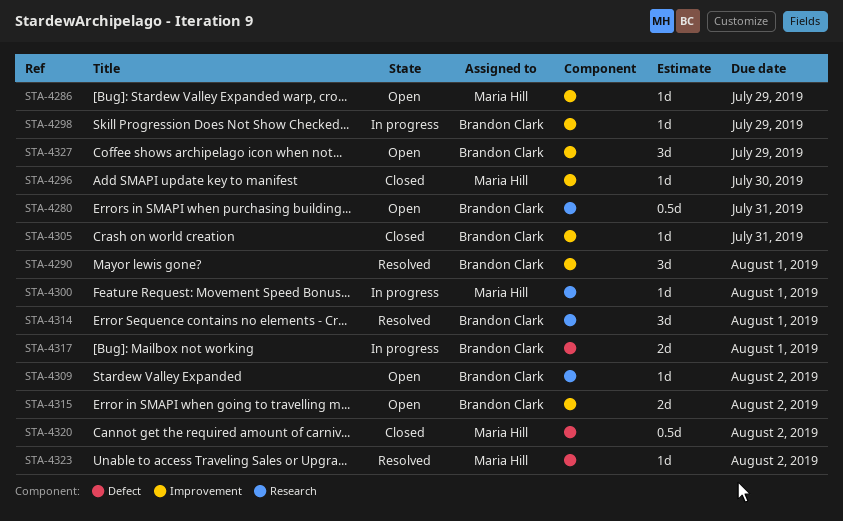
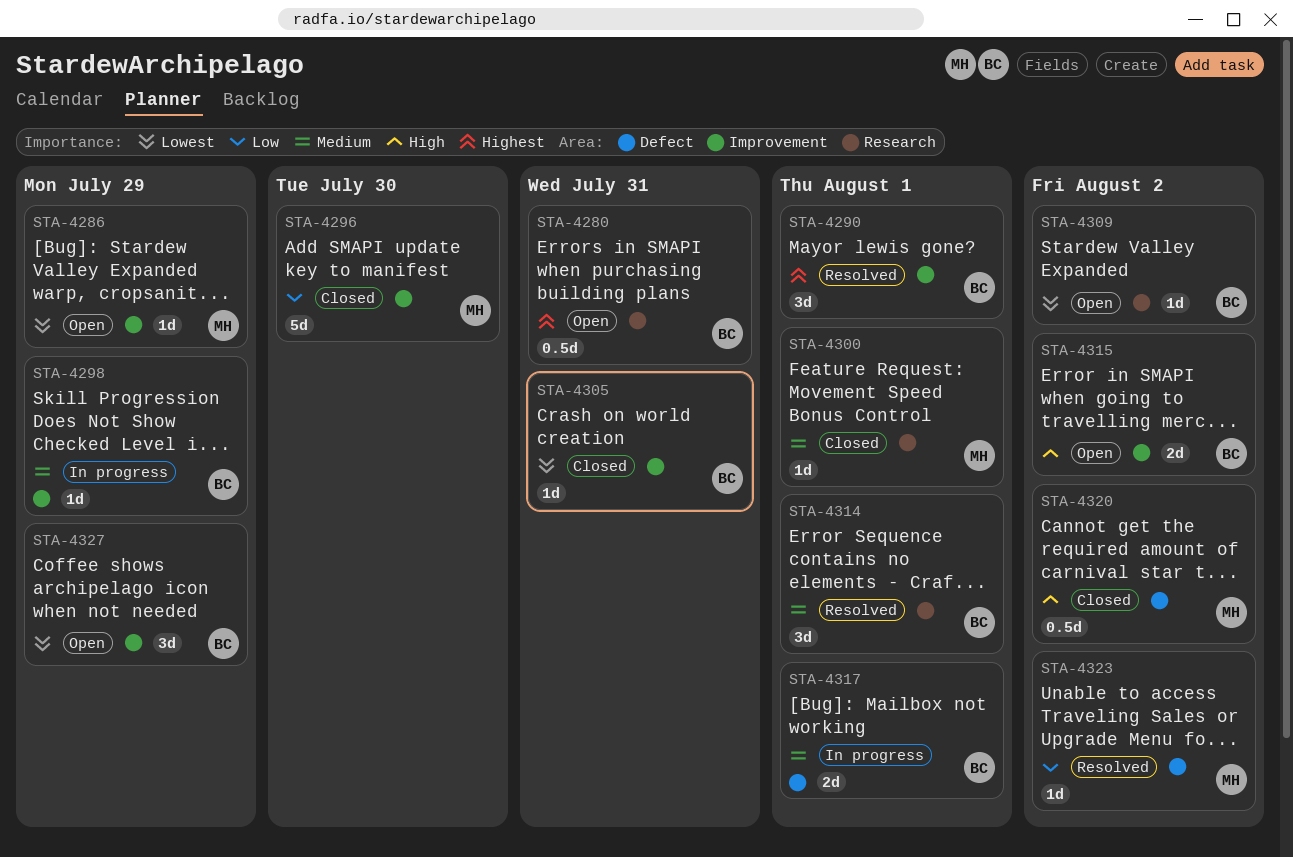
STA-4296, estimate: 1d -> 5d
STA-4300, status: In progress -> Closed

